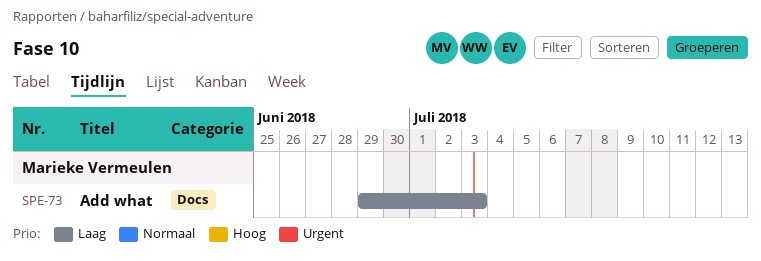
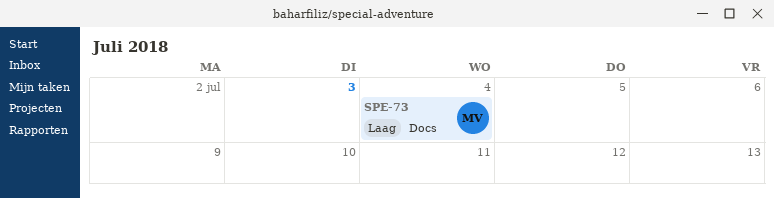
SPE-73, due: Jul 3 -> Jul 4

